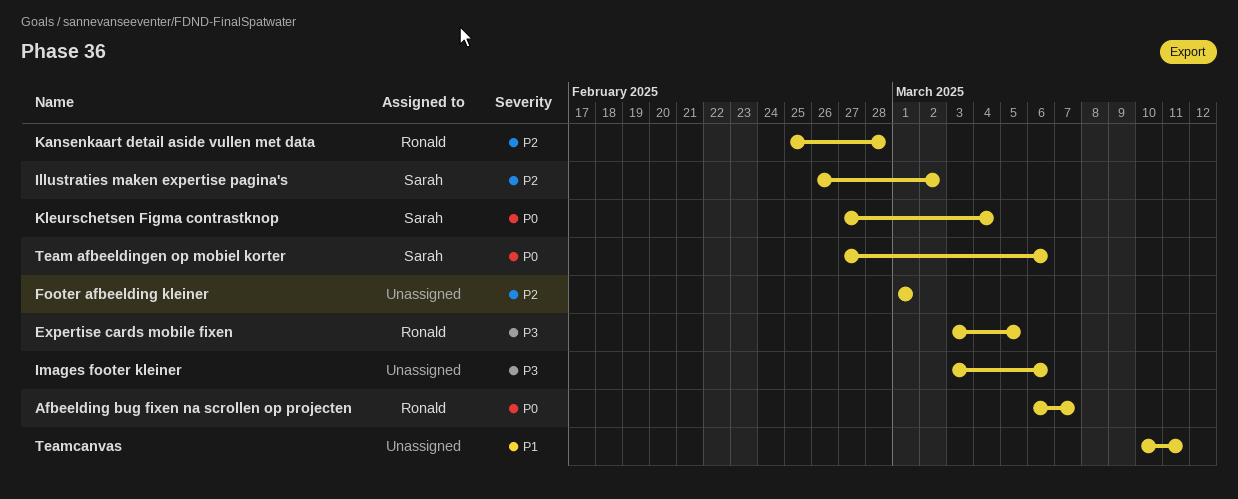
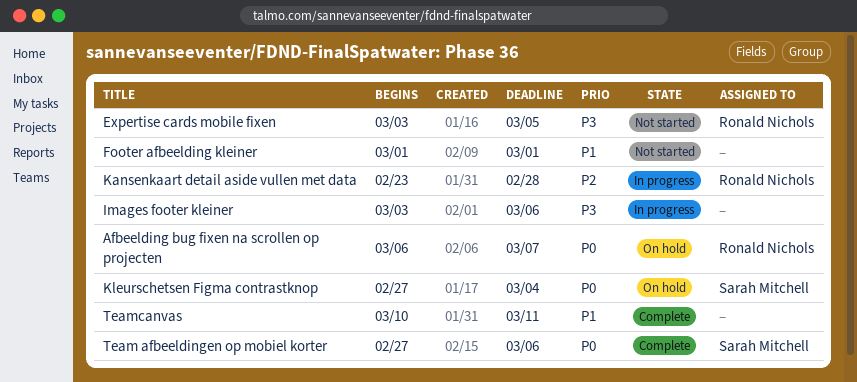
Footer afbeelding kleiner, priority: P2 -> P1
Illustraties maken expertise pagina's: present -> none
Kansenkaart detail aside vullen met data, start: Feb 25 -> Feb 23

